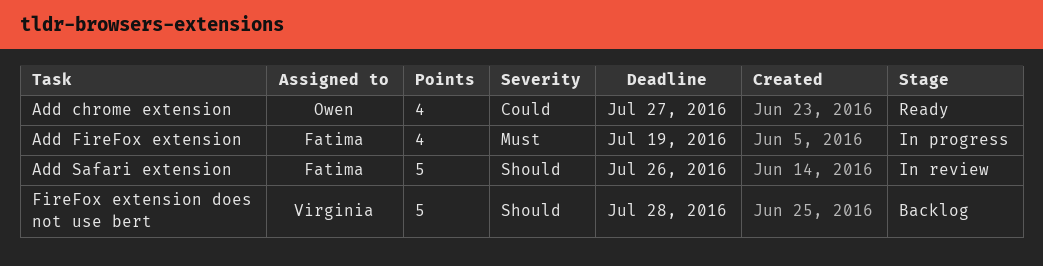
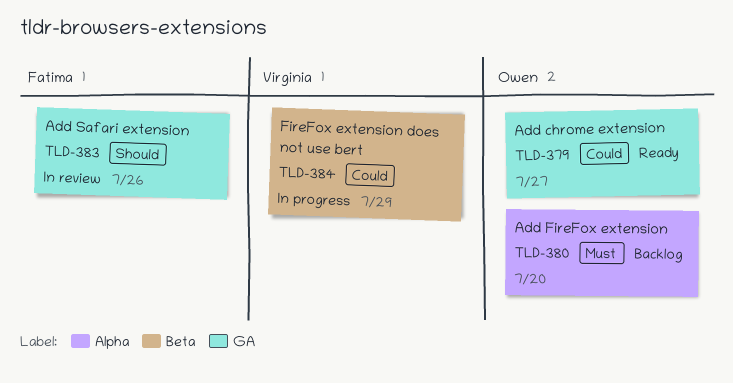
Add FireFox extension, status: In progress -> Backlog
Add FireFox extension, owner: Fatima -> Owen
Add FireFox extension, due: Jul 19 -> Jul 20
FireFox extension does not use bert, status: Backlog -> In progress
FireFox extension does not use bert, priority: Should -> Could
FireFox extension does not use bert, due: Jul 28 -> Jul 29

